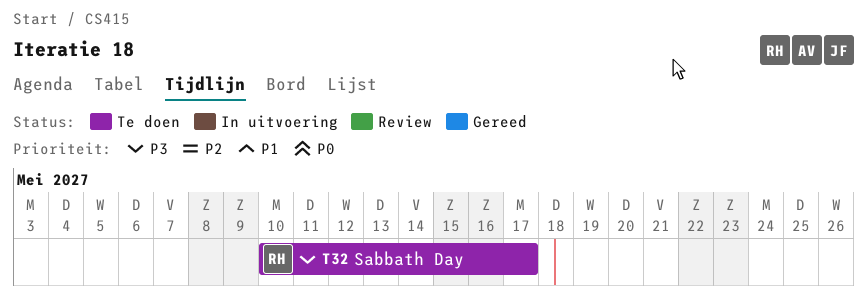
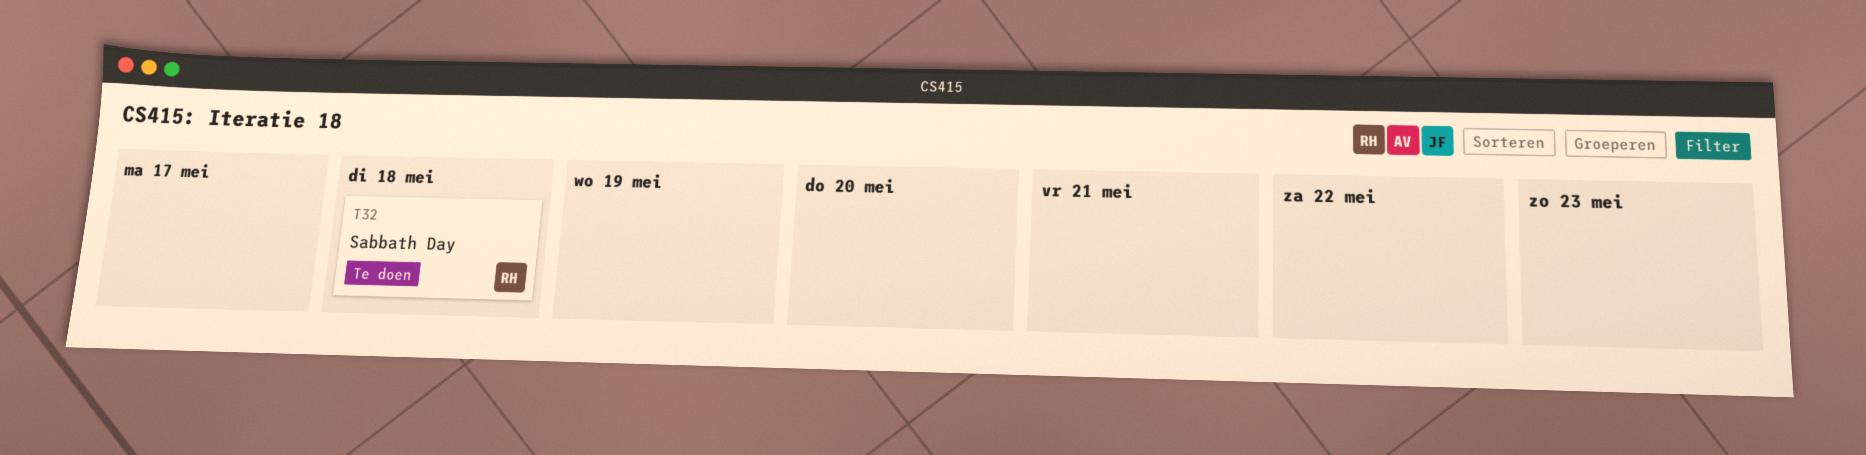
T32, due: May 17 -> May 18

